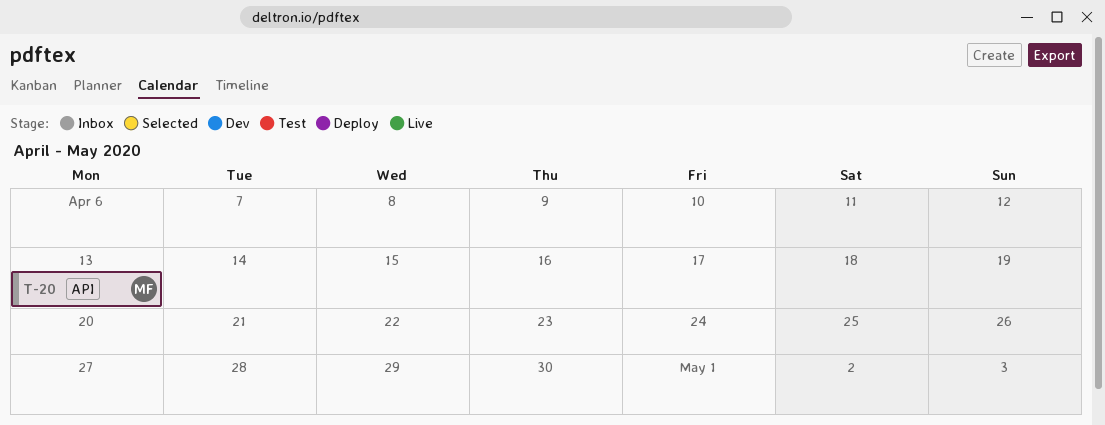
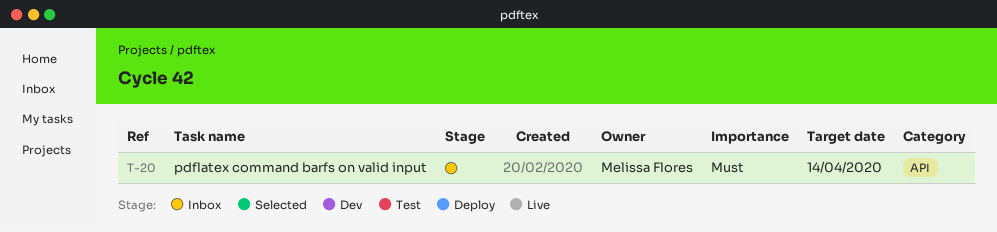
T-20, due: Apr 13 -> Apr 14

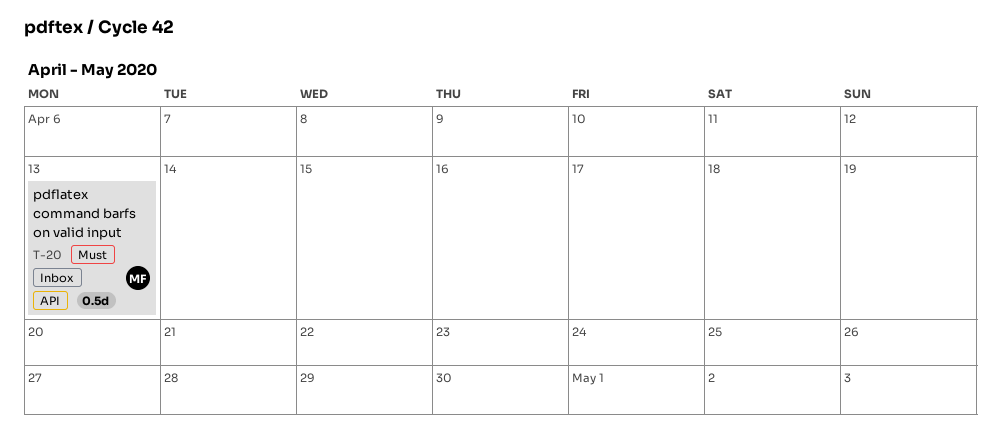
T-20, due: Apr 14 -> Apr 13

